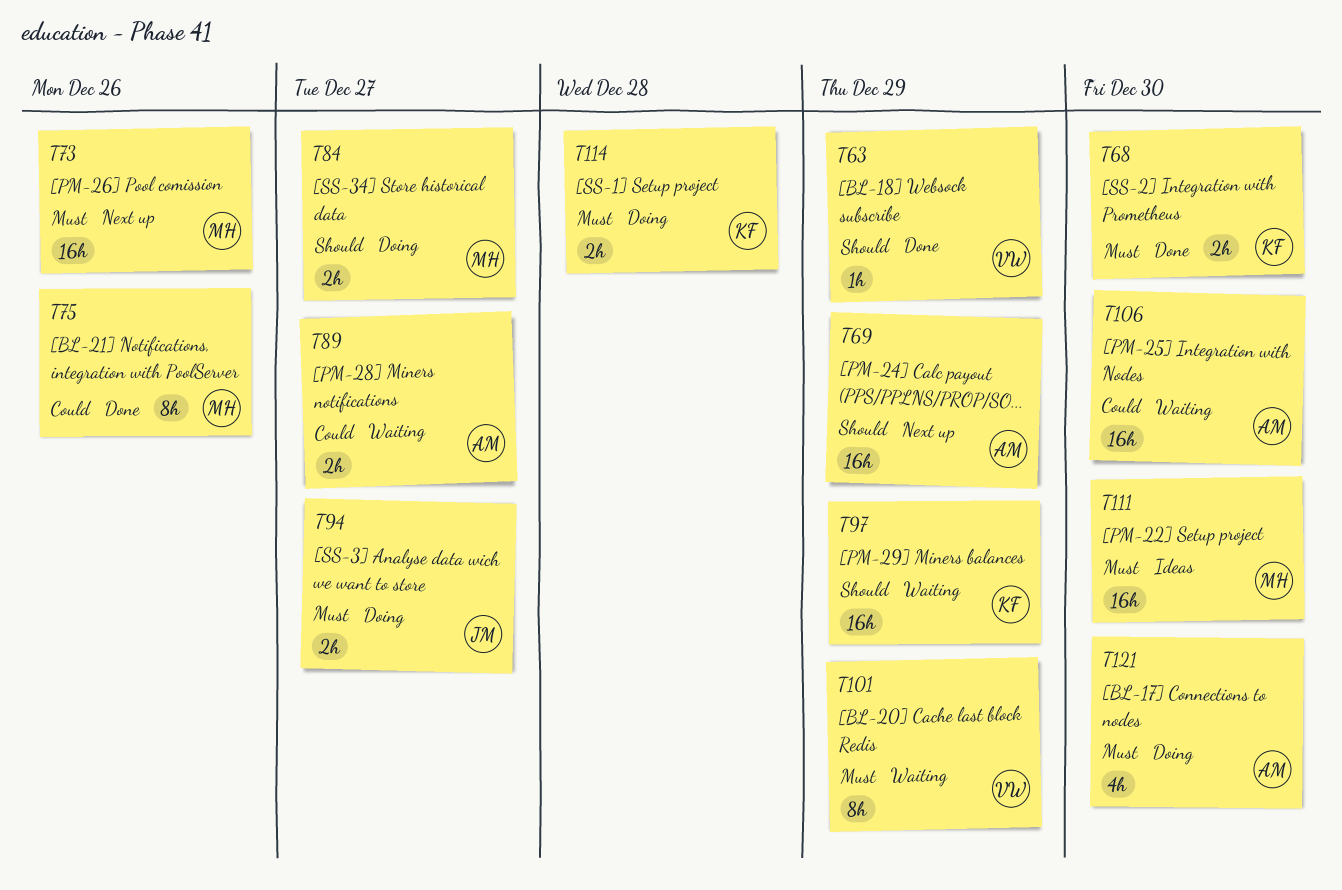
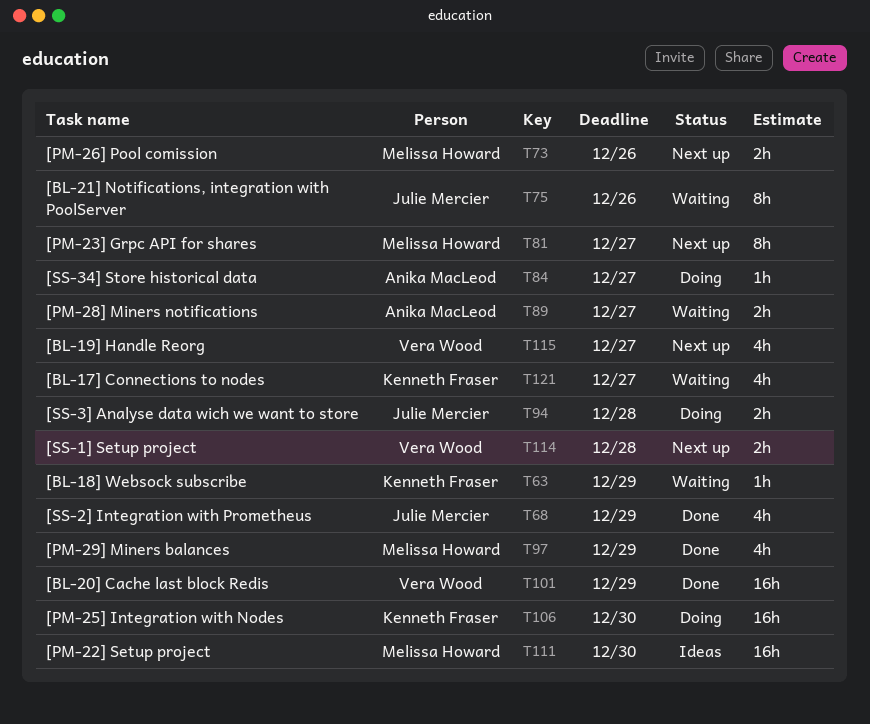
T63, status: Done -> Waiting
T63, owner: Vera Wood -> Kenneth Fraser
T68, owner: Kenneth Fraser -> Julie Mercier
T68, estimate: 2h -> 4h
T68, due: Dec 30 -> Dec 29
T69: present -> none
T73, estimate: 16h -> 2h
T75, status: Done -> Waiting
T75, owner: Melissa Howard -> Julie Mercier
T81: none -> present
T84, owner: Melissa Howard -> Anika MacLeod
T84, estimate: 2h -> 1h
T94, due: Dec 27 -> Dec 28
T97, status: Waiting -> Done
T97, owner: Kenneth Fraser -> Melissa Howard
T97, estimate: 16h -> 4h
T101, status: Waiting -> Done
T101, estimate: 8h -> 16h
T106, status: Waiting -> Doing
T106, owner: Anika MacLeod -> Kenneth Fraser
T114, status: Doing -> Next up
T114, owner: Kenneth Fraser -> Vera Wood
T115: none -> present
T121, status: Doing -> Waiting
T121, owner: Anika MacLeod -> Kenneth Fraser
T121, due: Dec 30 -> Dec 27

